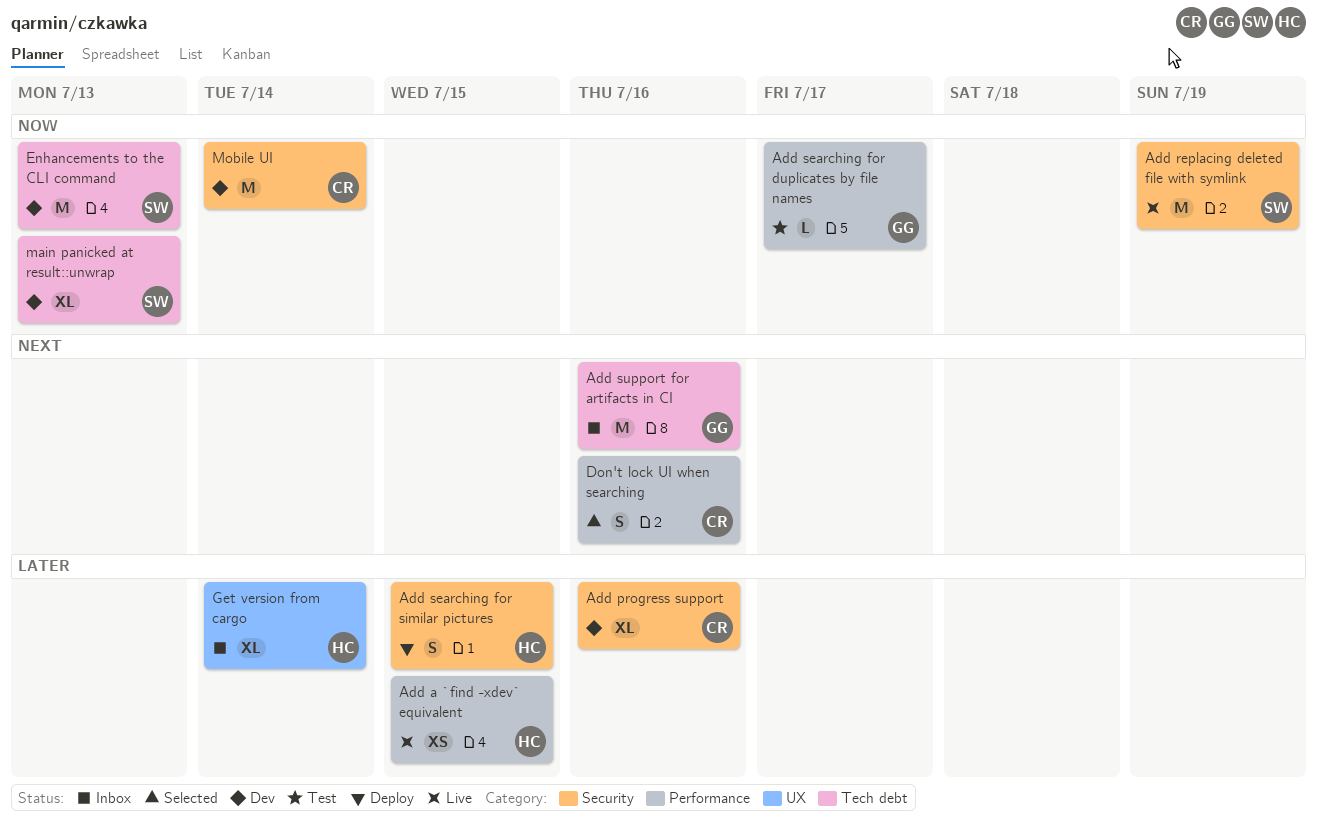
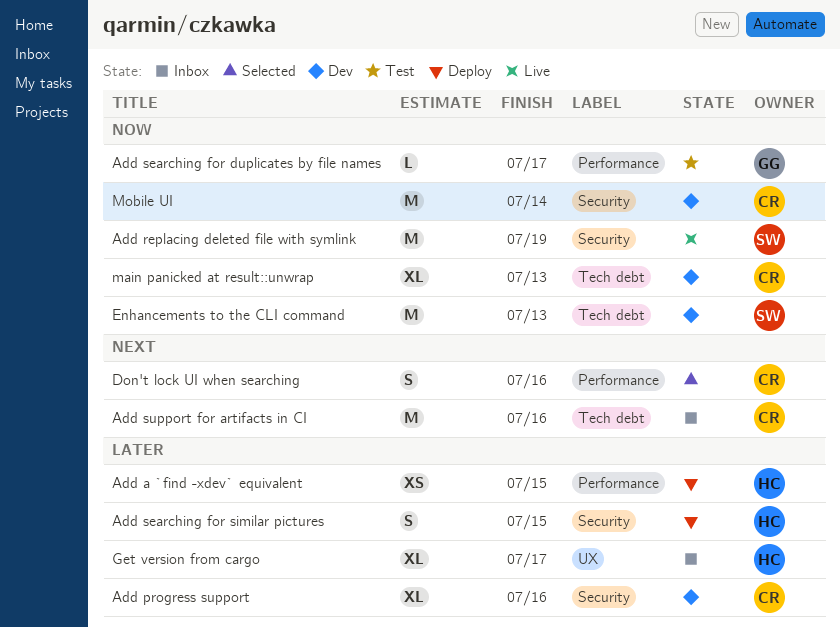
Add a `find -xdev` equivalent, status: Live -> Deploy
Add support for artifacts in CI, owner: GG -> CR
Get version from cargo, due: Jul 14 -> Jul 17
main panicked at result::unwrap, owner: SW -> CR

